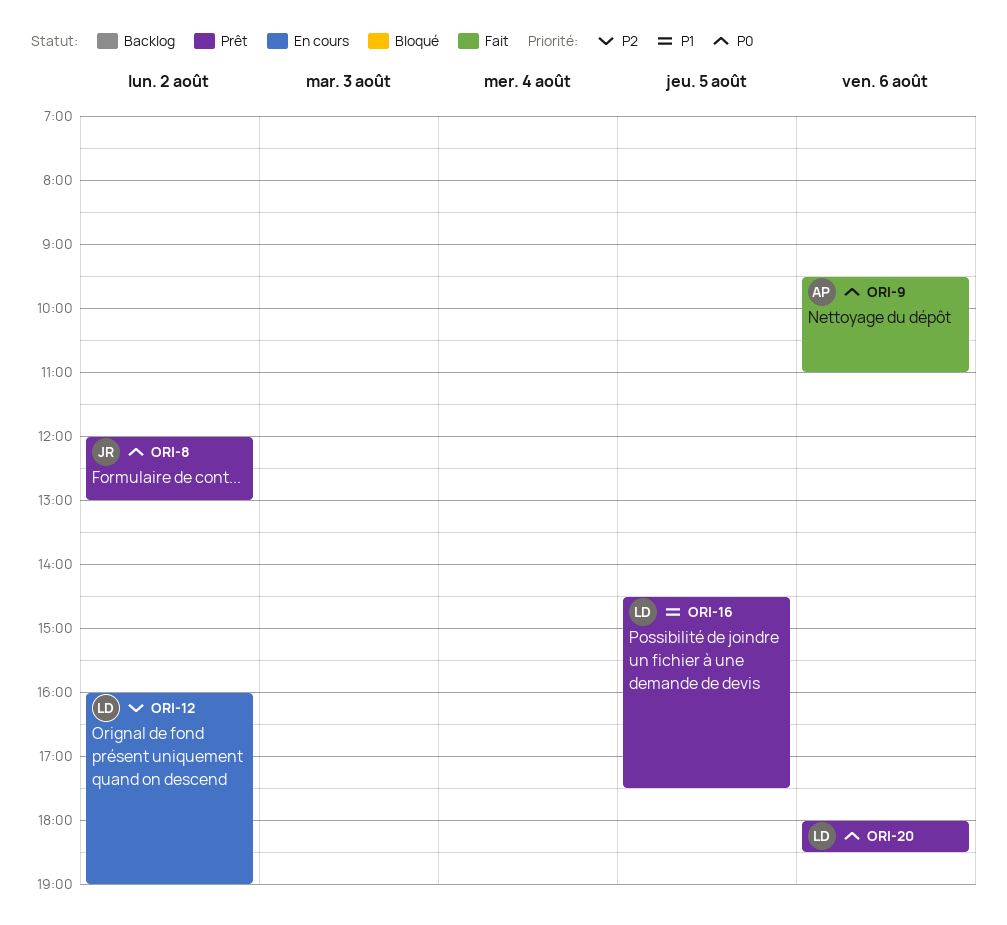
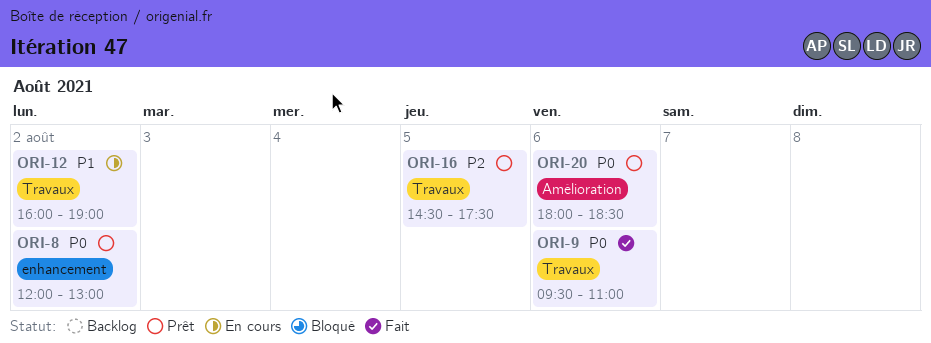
ORI-12, priority: P2 -> P1
ORI-16, priority: P1 -> P2

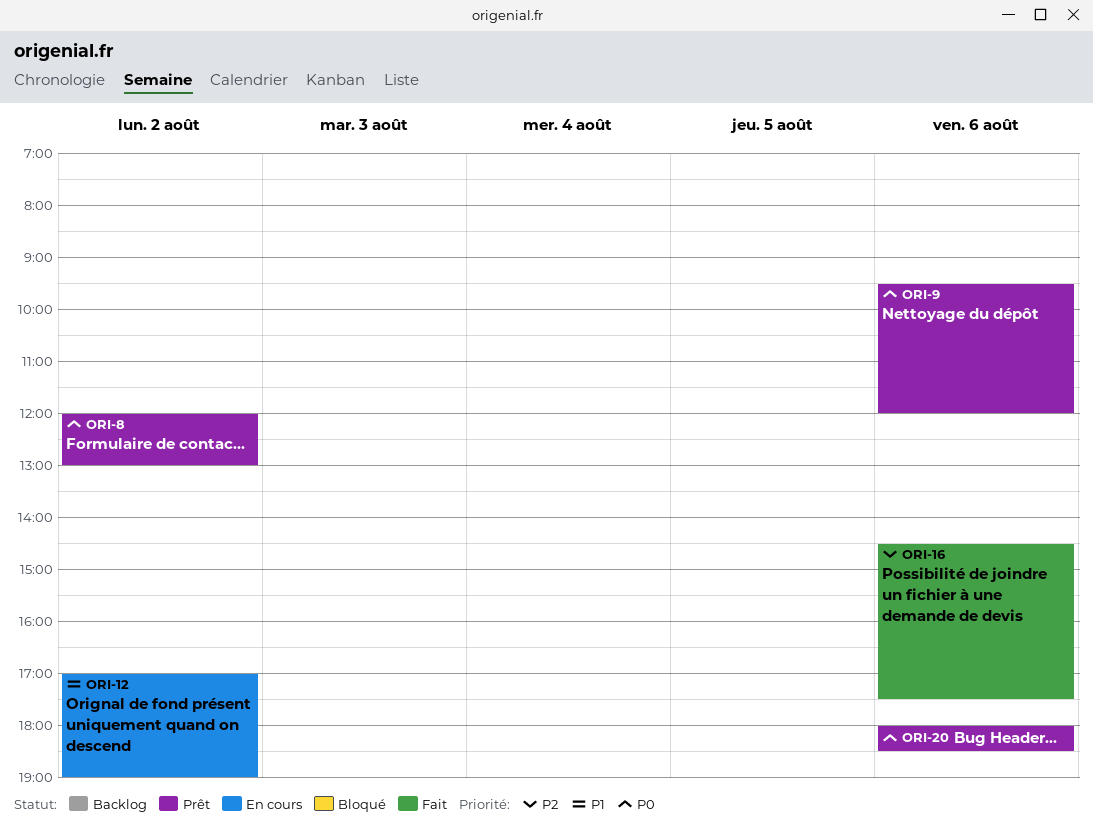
ORI-9, status: Fait -> Prêt
ORI-9, ends: 11:00 -> 12:00
ORI-12, begins: 16:00 -> 17:00
ORI-16, status: Prêt -> Fait
ORI-16, day: Aug 5 -> Aug 6

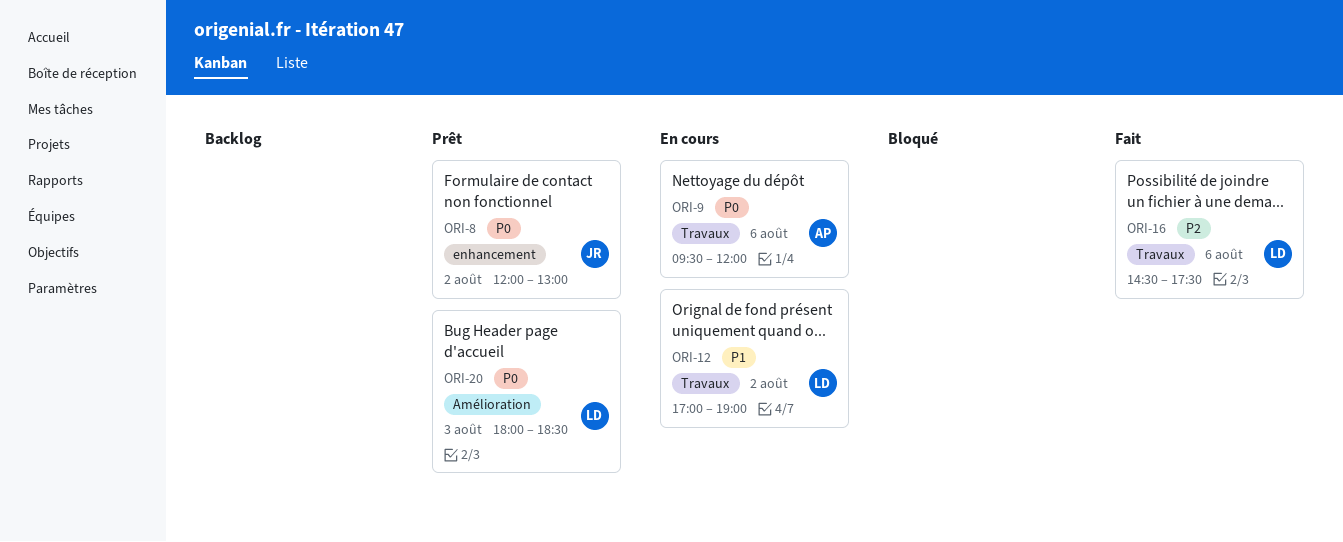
ORI-9, status: Prêt -> En cours
ORI-20, day: Aug 6 -> Aug 3

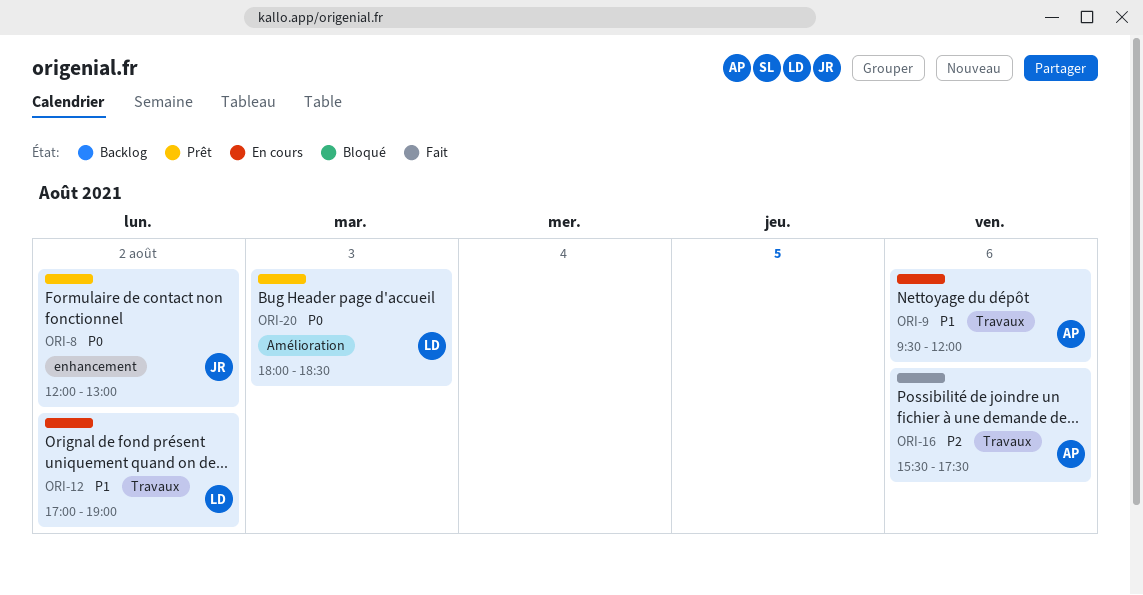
ORI-9, priority: P0 -> P1
ORI-16, owner: LD -> AP
ORI-16, begins: 14:30 -> 15:30

